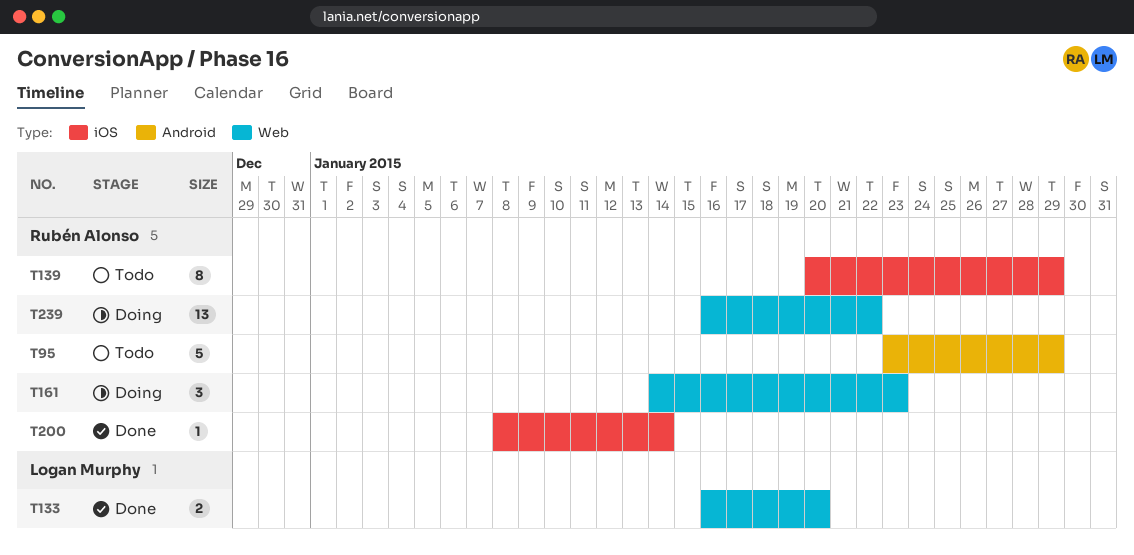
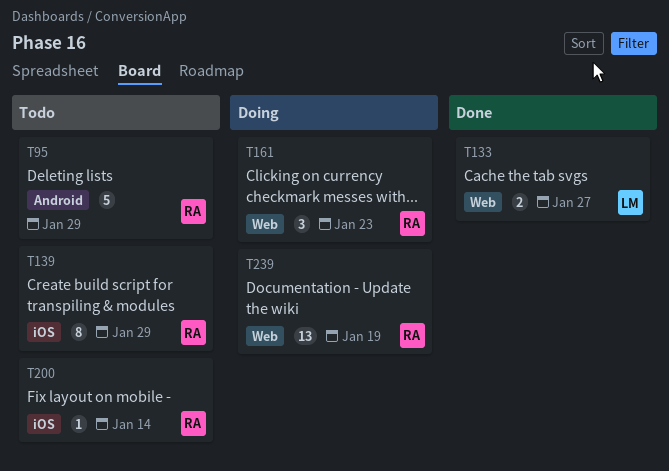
T133, due: Jan 20 -> Jan 27
T200, status: Done -> Todo
T239, due: Jan 22 -> Jan 19

